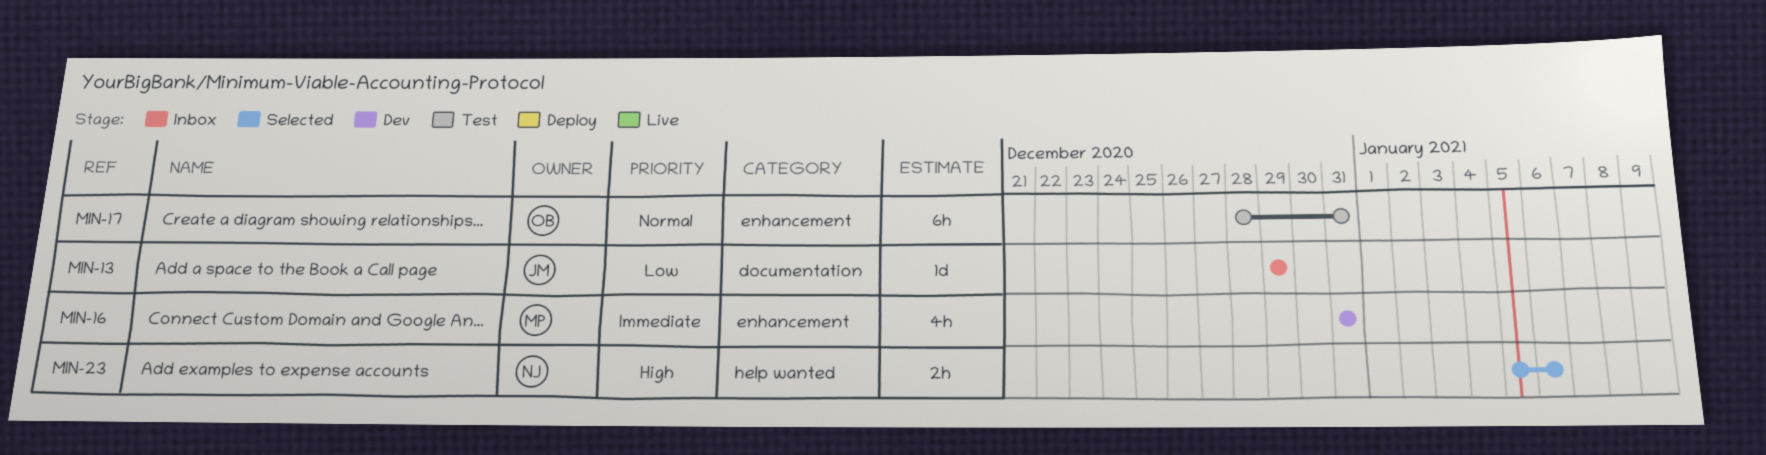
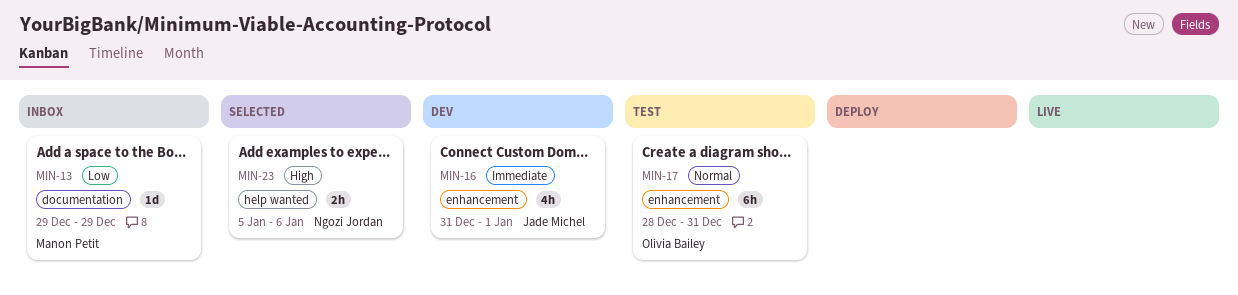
MIN-13, owner: Jade Michel -> Manon Petit
MIN-16, owner: Manon Petit -> Jade Michel
MIN-16, due: Dec 31 -> Jan 1

